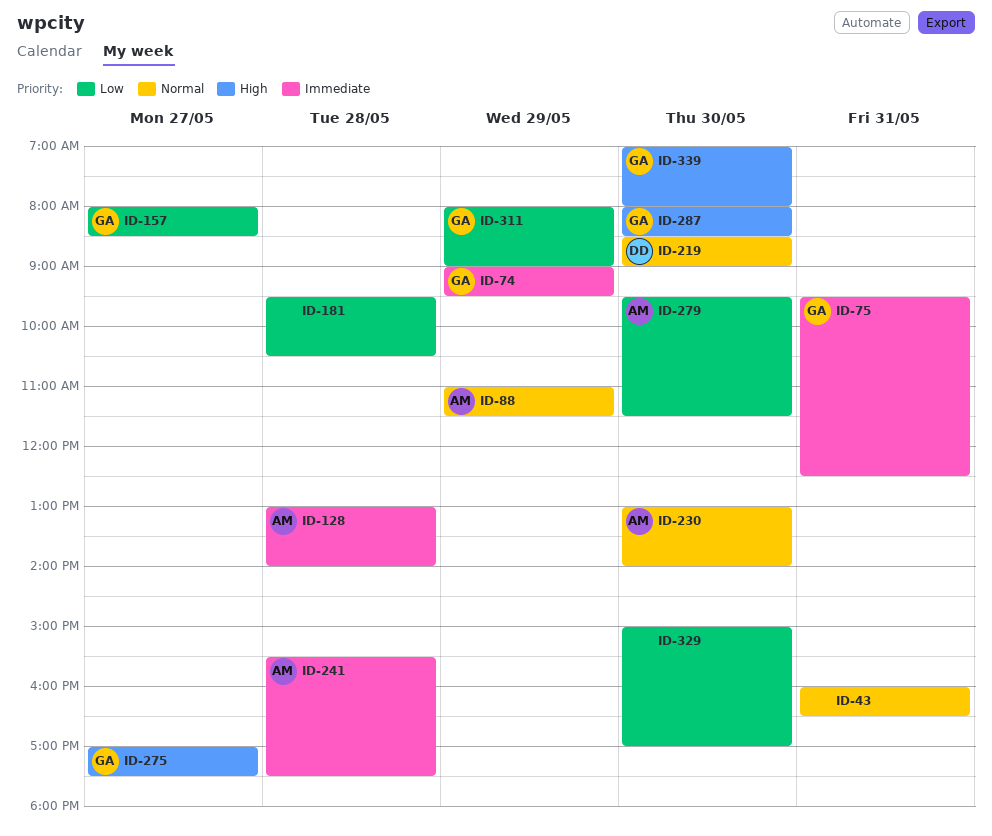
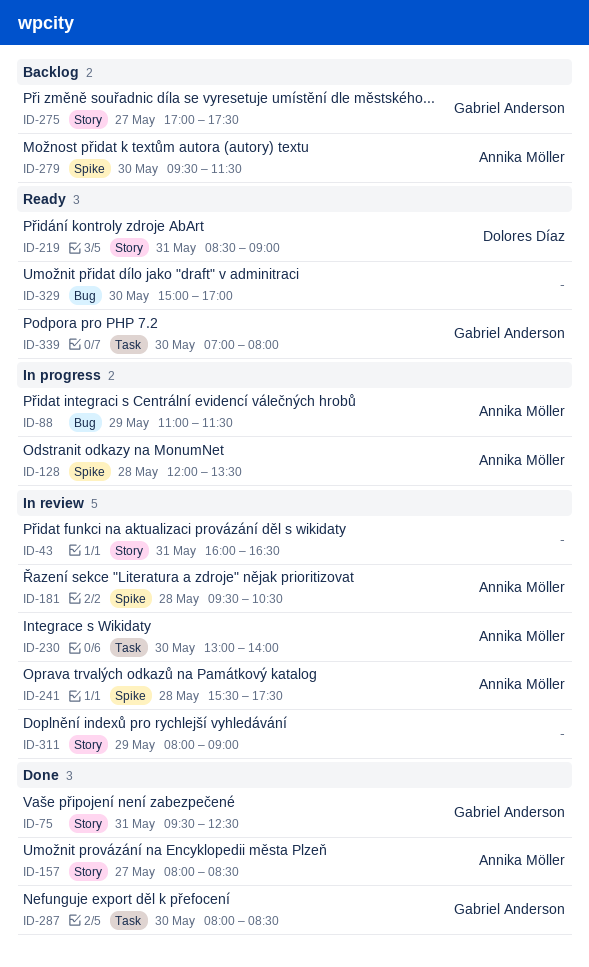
ID-74: present -> none
ID-128, begins: 13:00 -> 12:00
ID-128, ends: 14:00 -> 13:30
ID-157, owner: Gabriel Anderson -> Annika Möller
ID-181, owner: none -> Annika Möller
ID-219, day: May 30 -> May 31
ID-311, owner: Gabriel Anderson -> none

